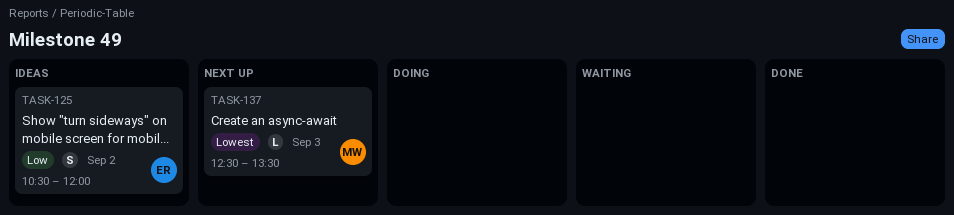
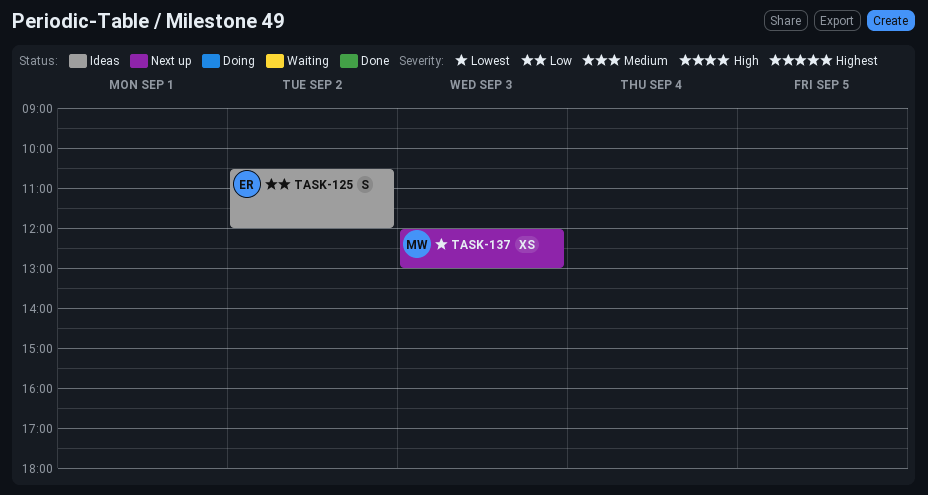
TASK-137, estimate: L -> XS
TASK-137, begins: 12:30 -> 12:00
TASK-137, ends: 13:30 -> 13:00

